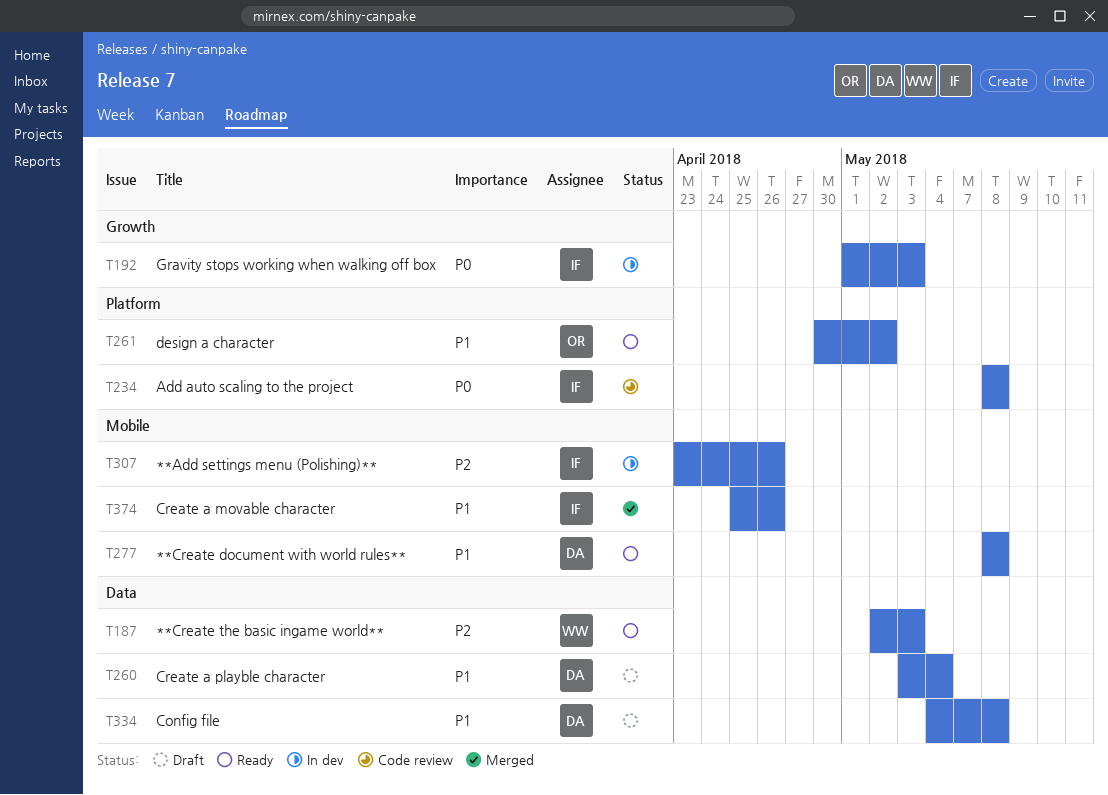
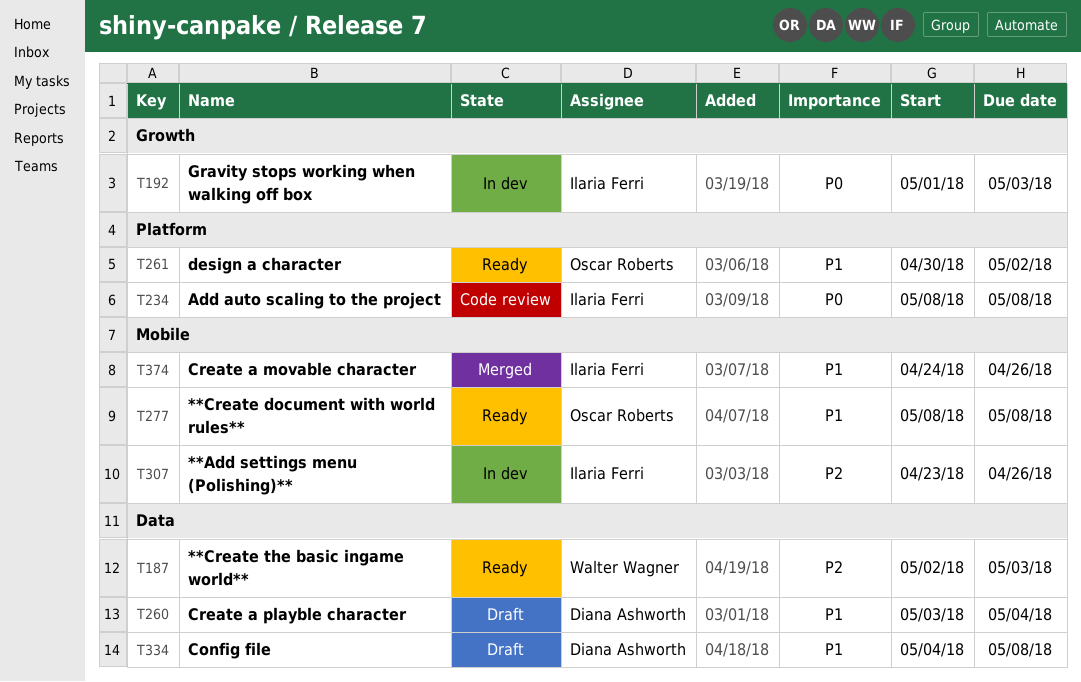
T277, owner: Diana Ashworth -> Oscar Roberts
T374, start: Apr 25 -> Apr 24

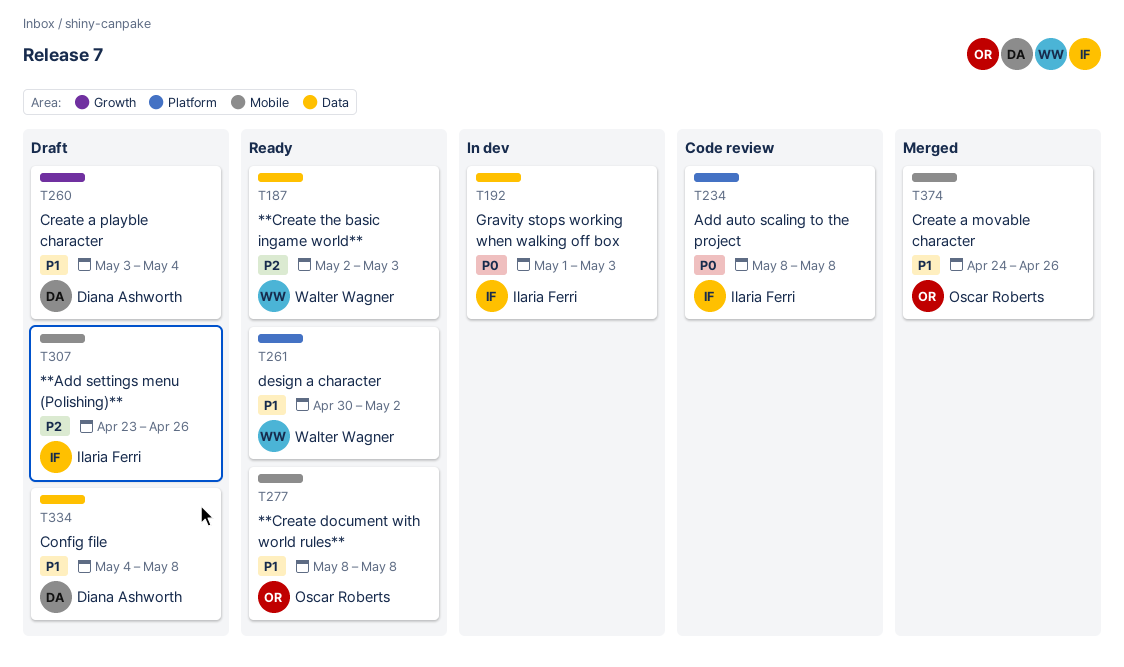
T192, label: Growth -> Data
T260, label: Data -> Growth
T261, owner: Oscar Roberts -> Walter Wagner
T307, status: In dev -> Draft
T374, owner: Ilaria Ferri -> Oscar Roberts

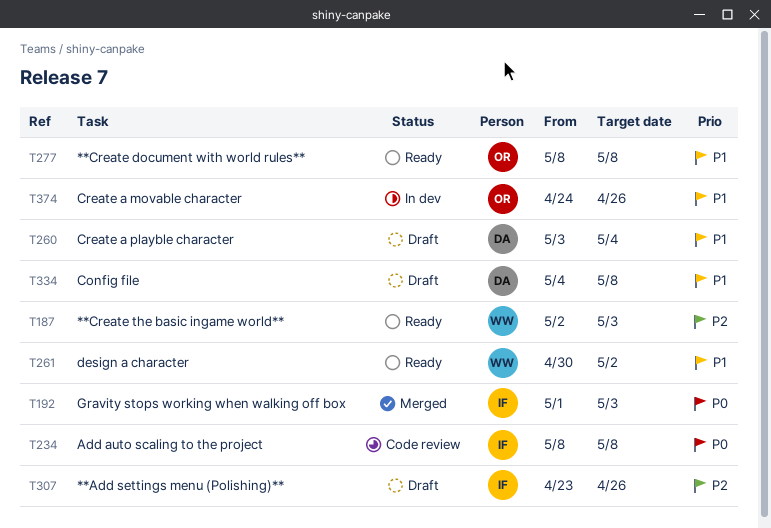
T192, status: In dev -> Merged
T374, status: Merged -> In dev

